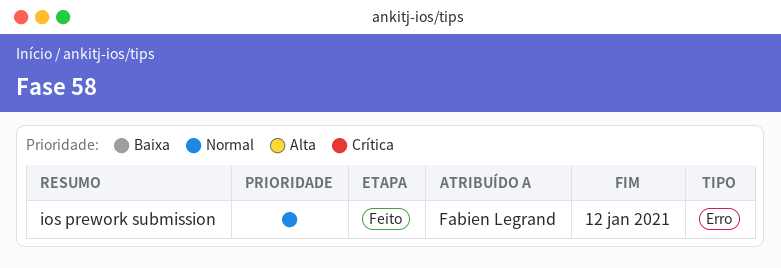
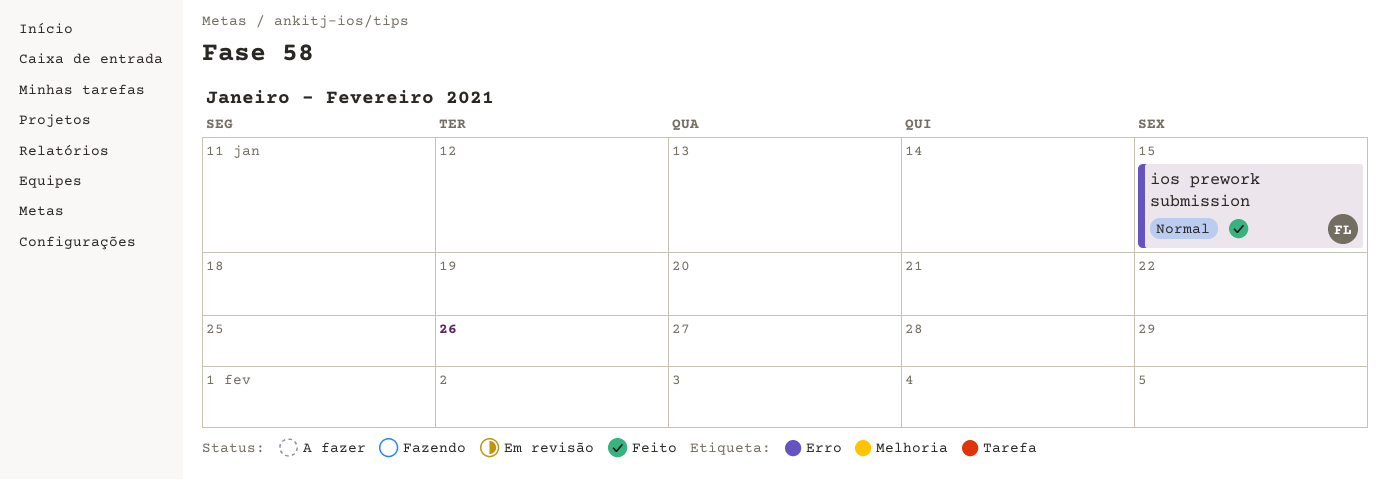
ios prework submission, due: Jan 12 -> Jan 15

